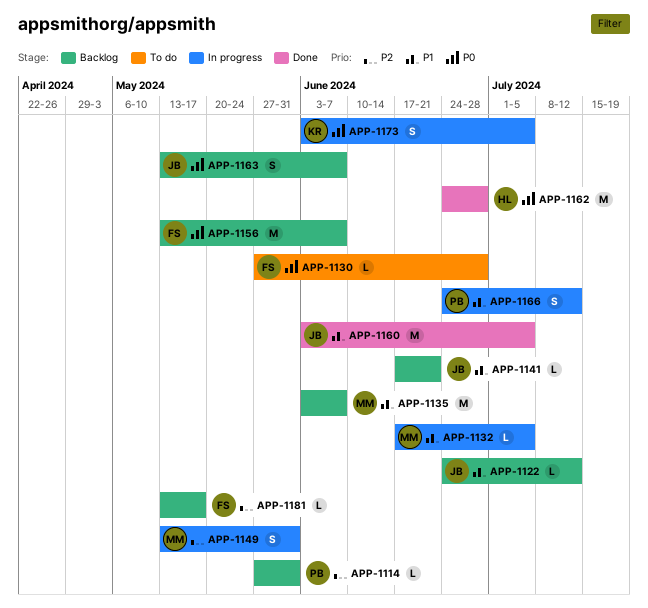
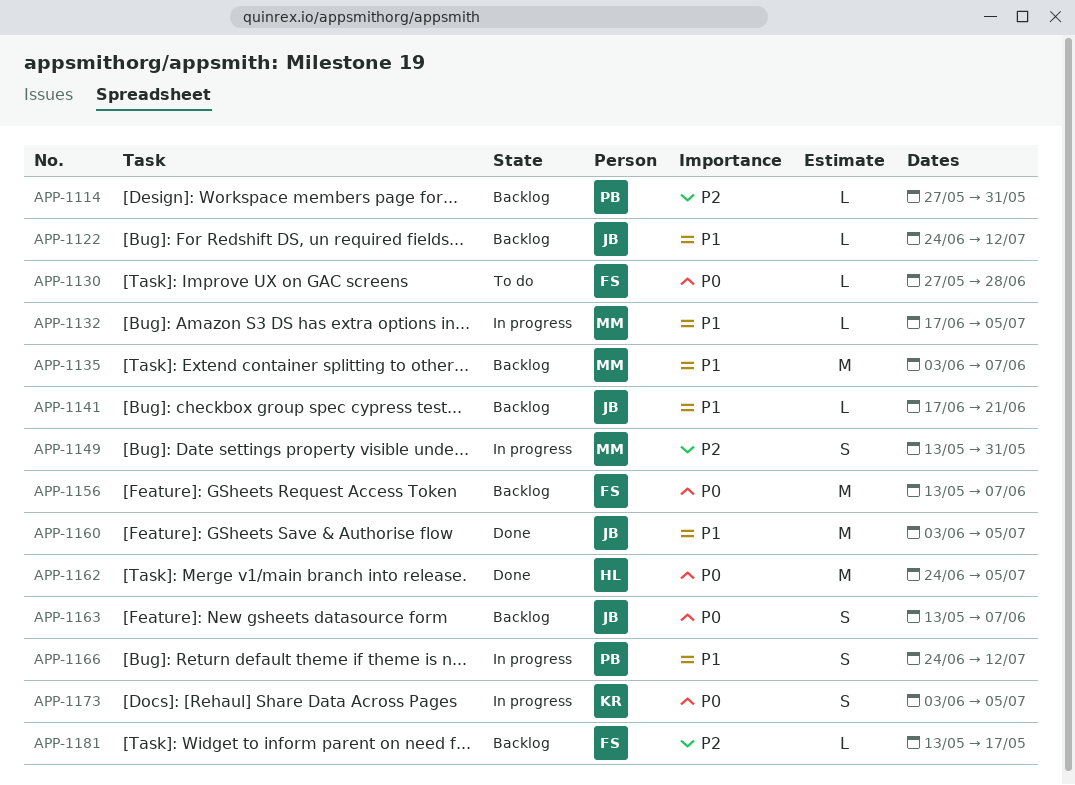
APP-1162, due: Jun 28 -> Jul 5

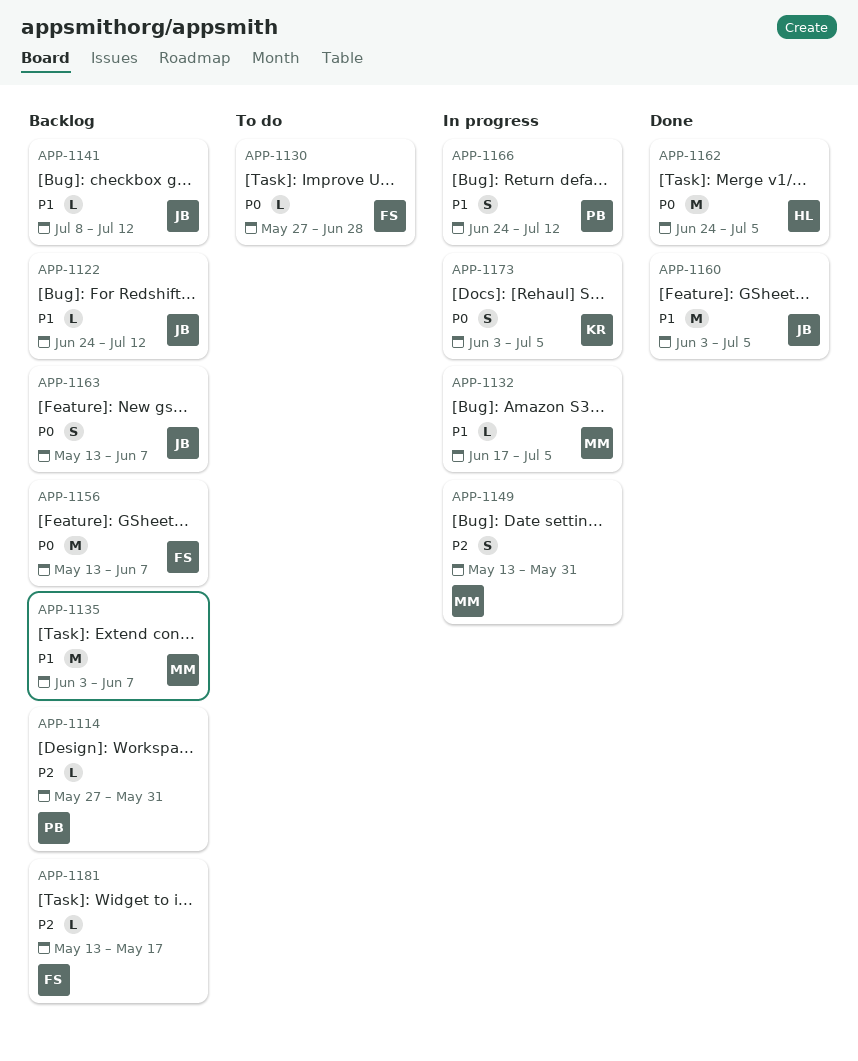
APP-1141, start: Jun 17 -> Jul 8
APP-1141, due: Jun 21 -> Jul 12

